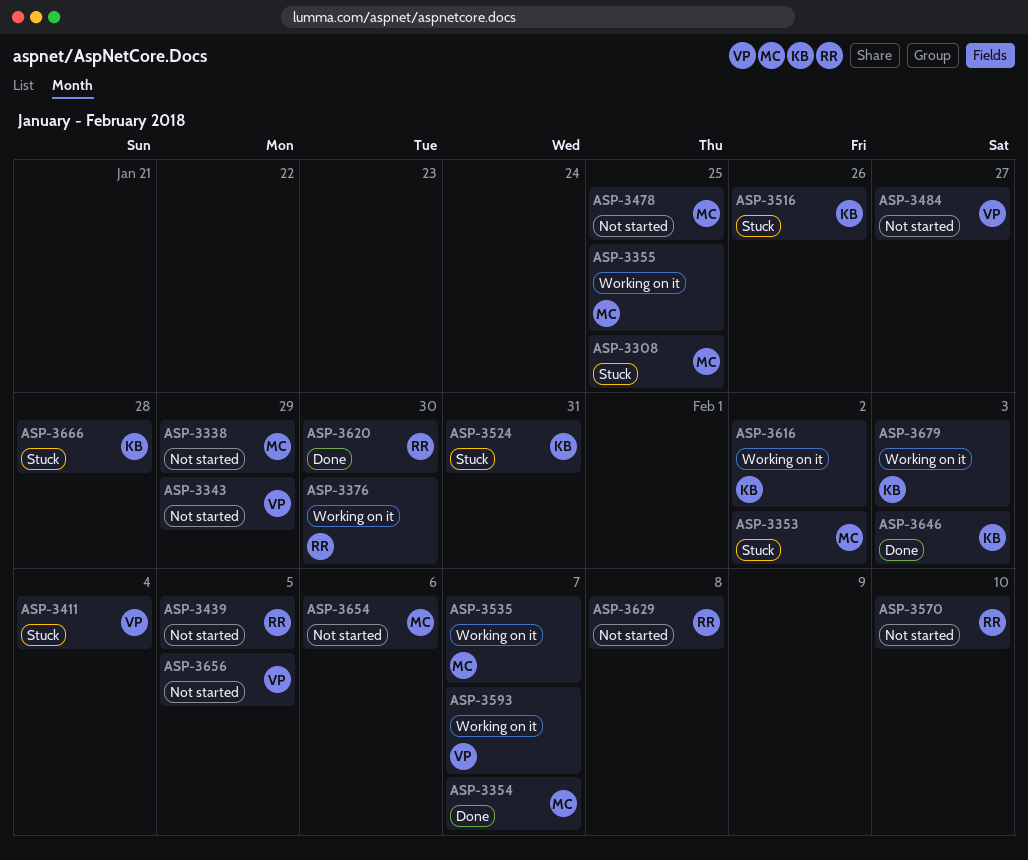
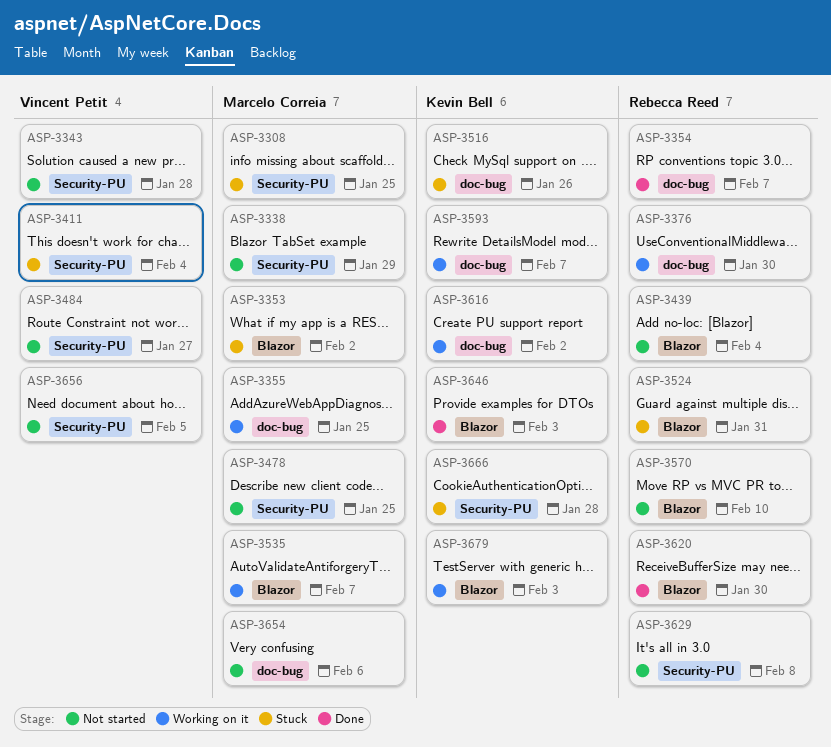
ASP-3343, due: Jan 29 -> Jan 28
ASP-3354, owner: Marcelo Correia -> Rebecca Reed
ASP-3439, due: Feb 5 -> Feb 4
ASP-3524, owner: Kevin Bell -> Rebecca Reed
ASP-3593, owner: Vincent Petit -> Kevin Bell

